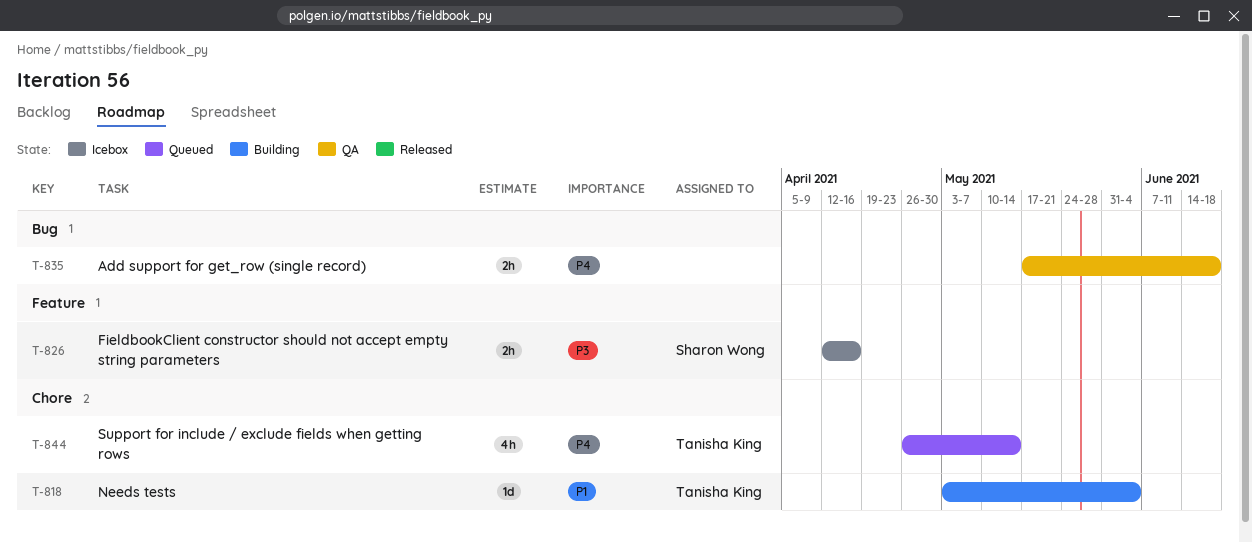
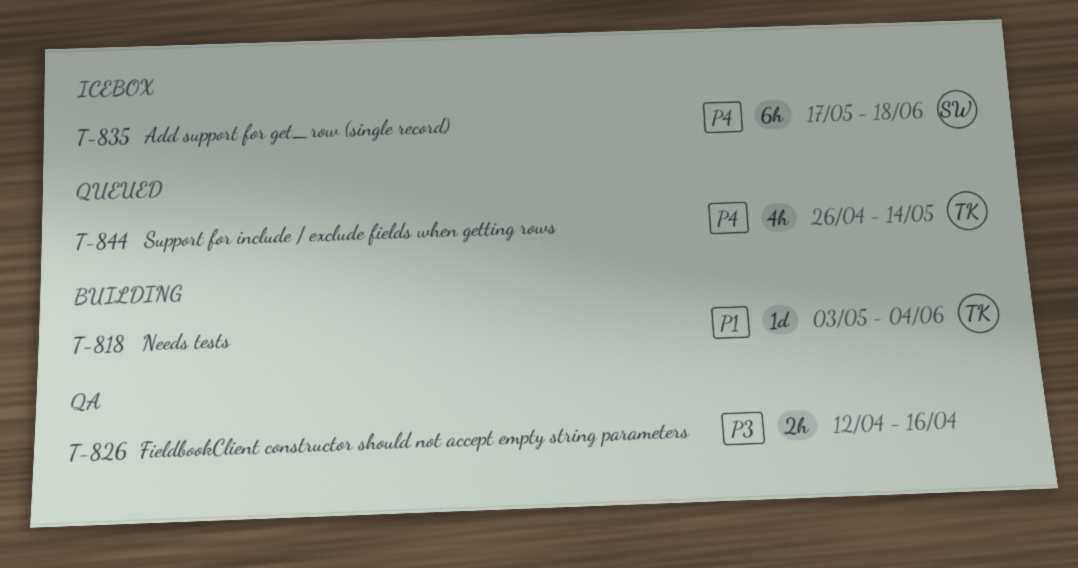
T-826, status: Icebox -> QA
T-826, owner: Sharon Wong -> none
T-835, status: QA -> Icebox
T-835, owner: none -> Sharon Wong
T-835, estimate: 2h -> 6h

